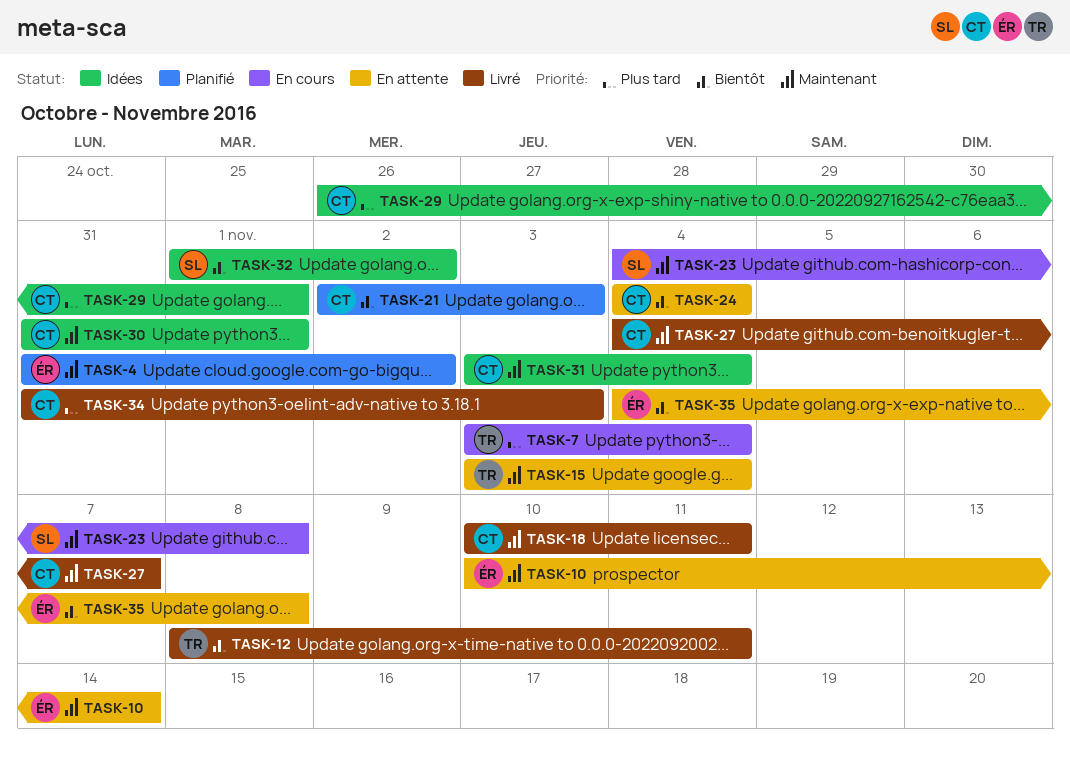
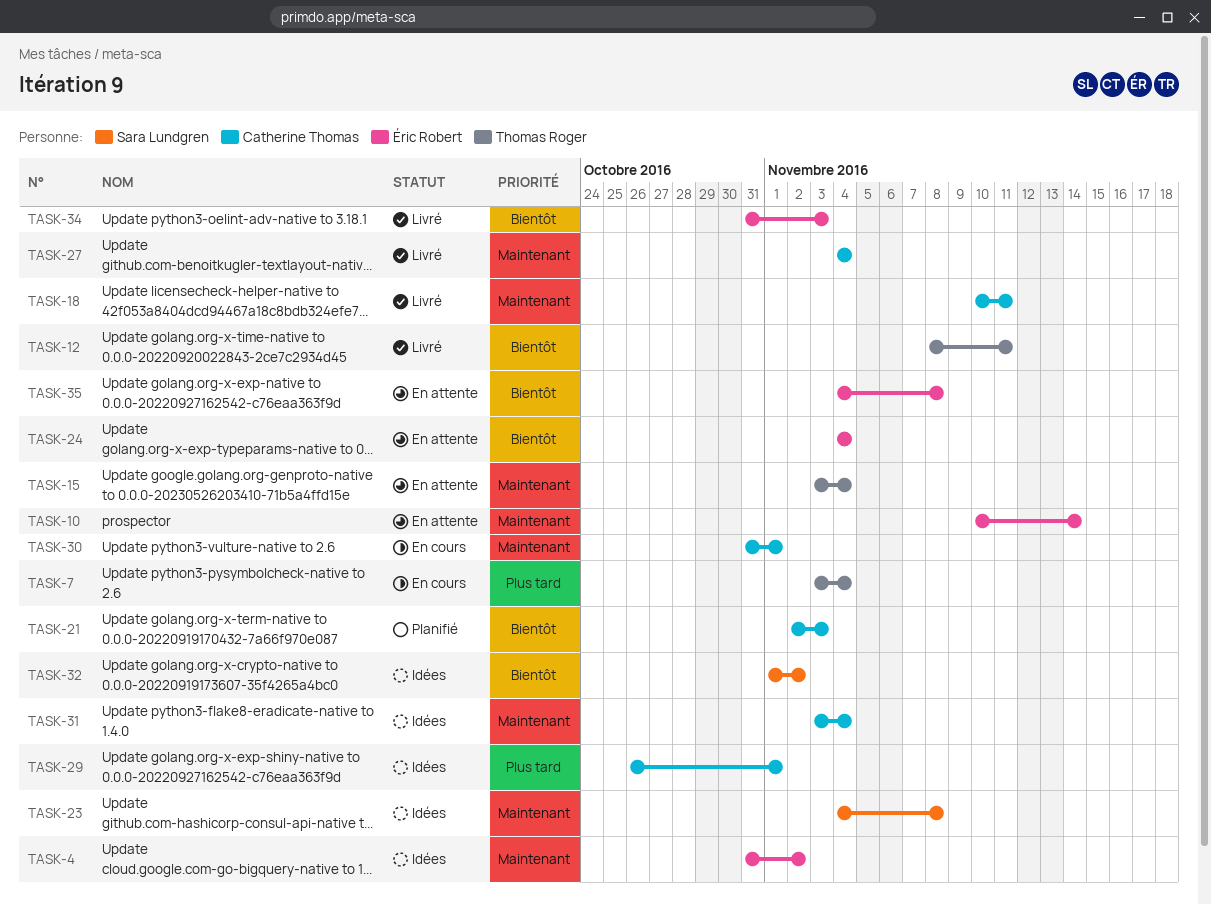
TASK-4, status: Planifié -> Idées
TASK-23, status: En cours -> Idées
TASK-24, owner: Catherine Thomas -> Éric Robert
TASK-27, due: Nov 7 -> Nov 4
TASK-30, status: Idées -> En cours
TASK-34, owner: Catherine Thomas -> Éric Robert
TASK-34, priority: Plus tard -> Bientôt

